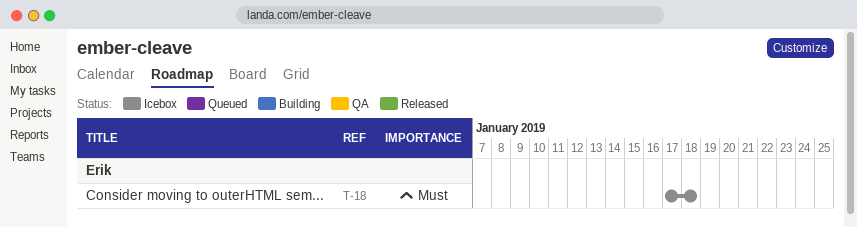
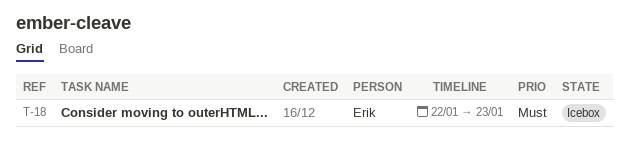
T-18, start: Jan 17 -> Jan 22
T-18, due: Jan 18 -> Jan 23

